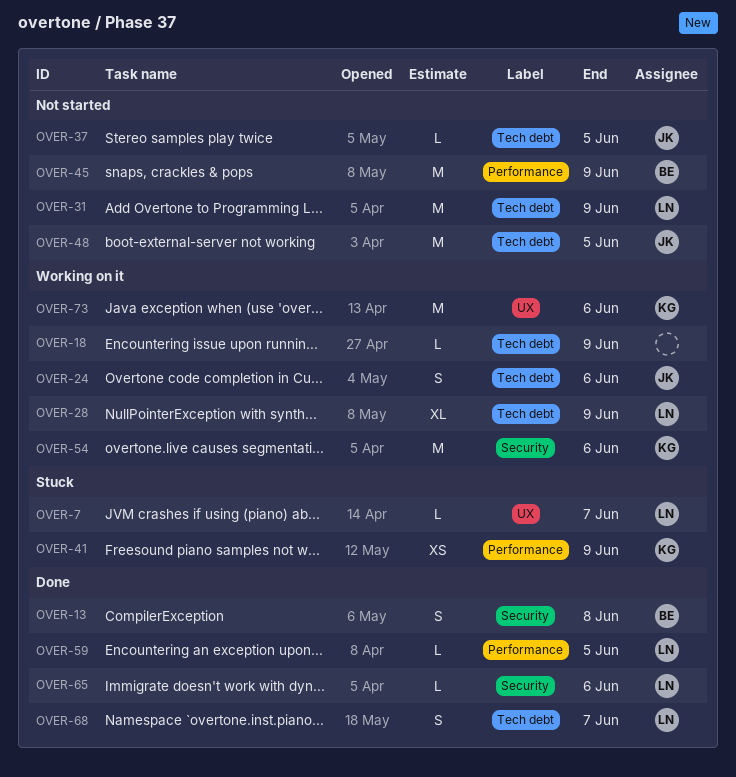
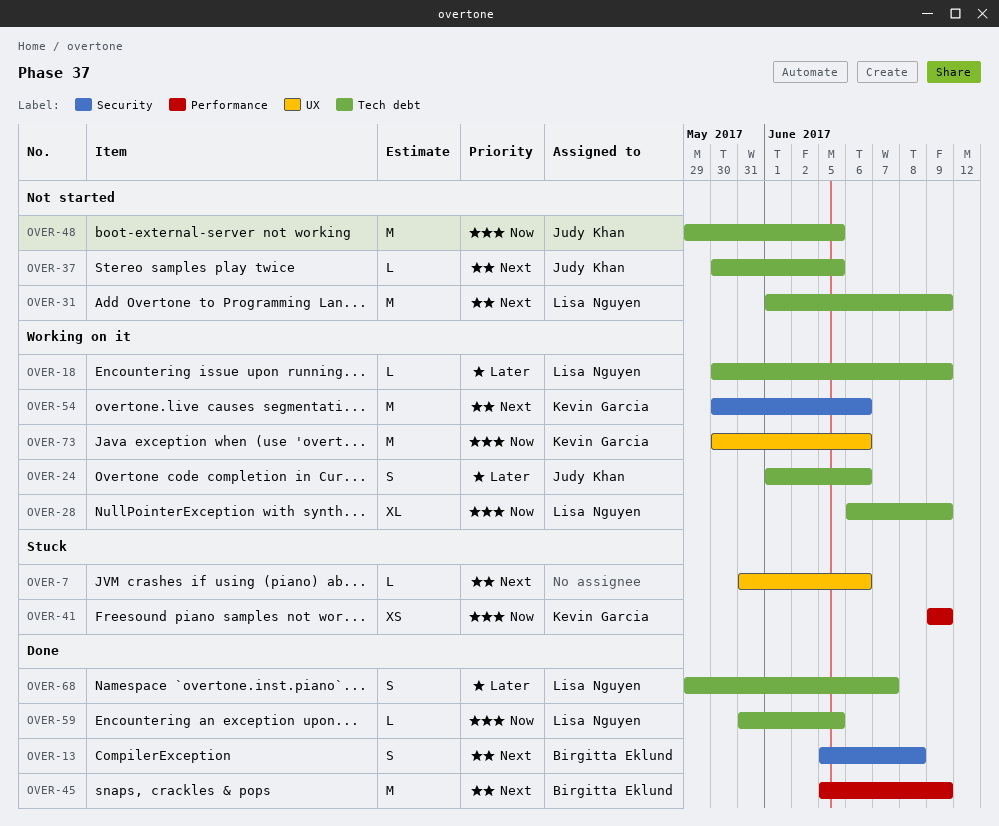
OVER-7, owner: Lisa Nguyen -> none
OVER-7, due: Jun 7 -> Jun 6
OVER-18, owner: none -> Lisa Nguyen
OVER-45, status: Not started -> Done
OVER-59, label: Performance -> Tech debt
OVER-65: present -> none

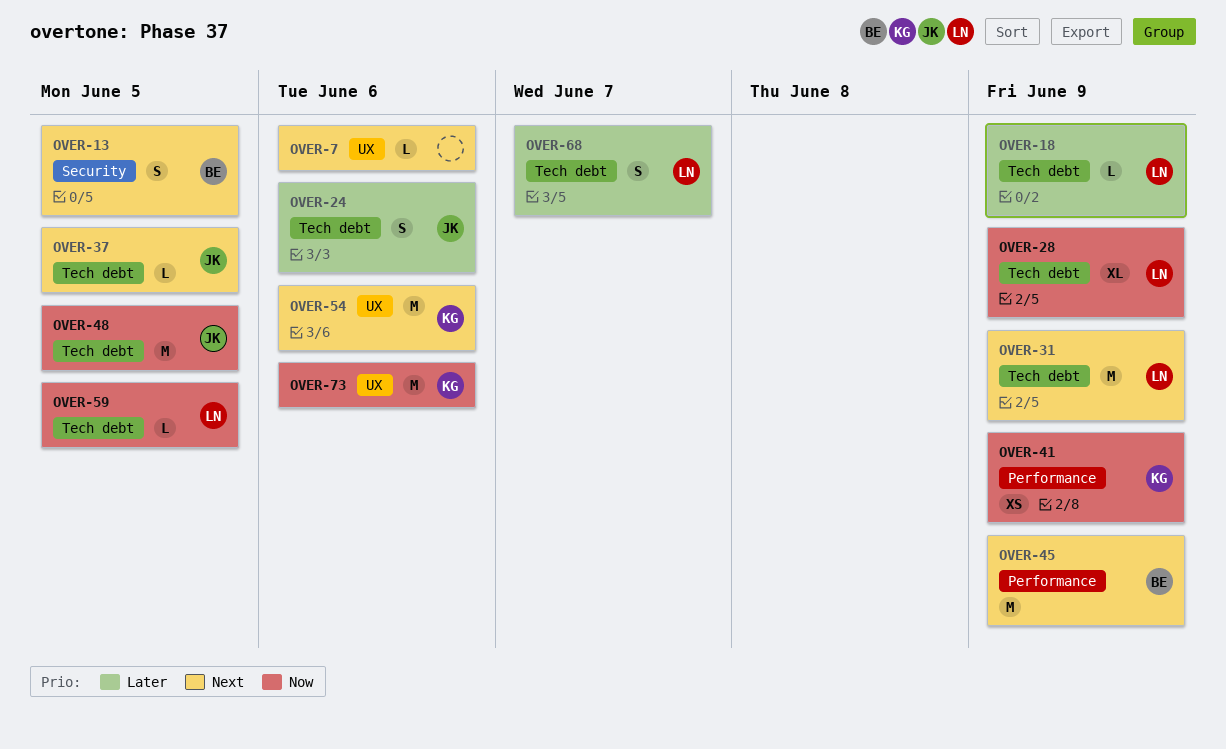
OVER-13, due: Jun 8 -> Jun 5
OVER-54, label: Security -> UX

